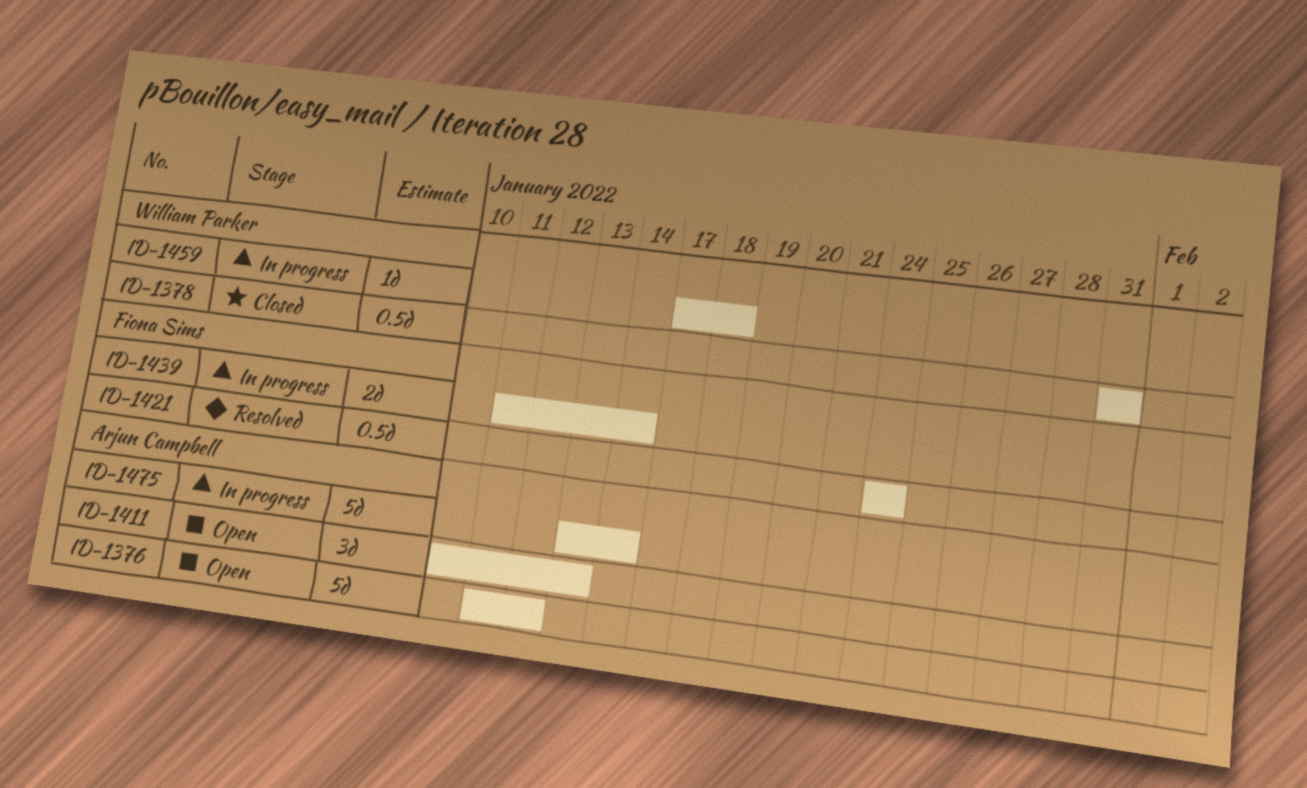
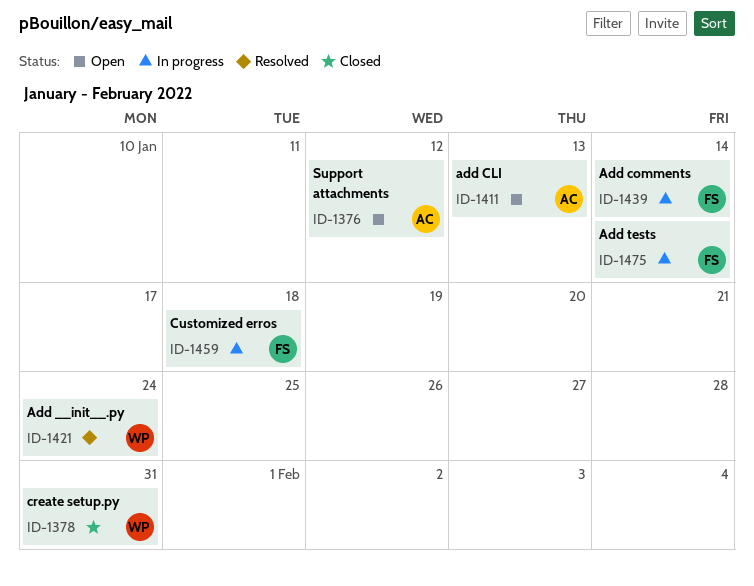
ID-1421, owner: Fiona Sims -> William Parker
ID-1459, owner: William Parker -> Fiona Sims
ID-1475, owner: Arjun Campbell -> Fiona Sims

